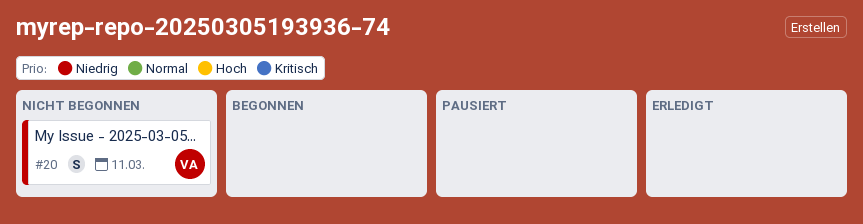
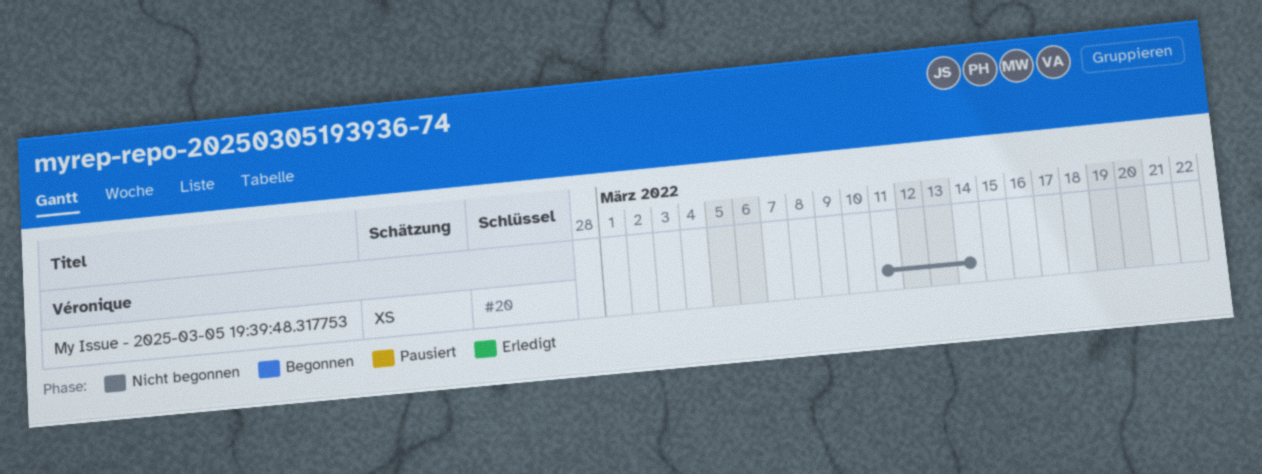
#20, estimate: S -> XS
#20, due: Mar 11 -> Mar 14

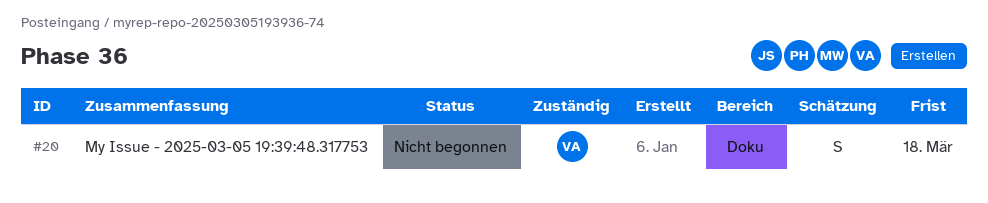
#20, estimate: XS -> S
#20, due: Mar 14 -> Mar 18

